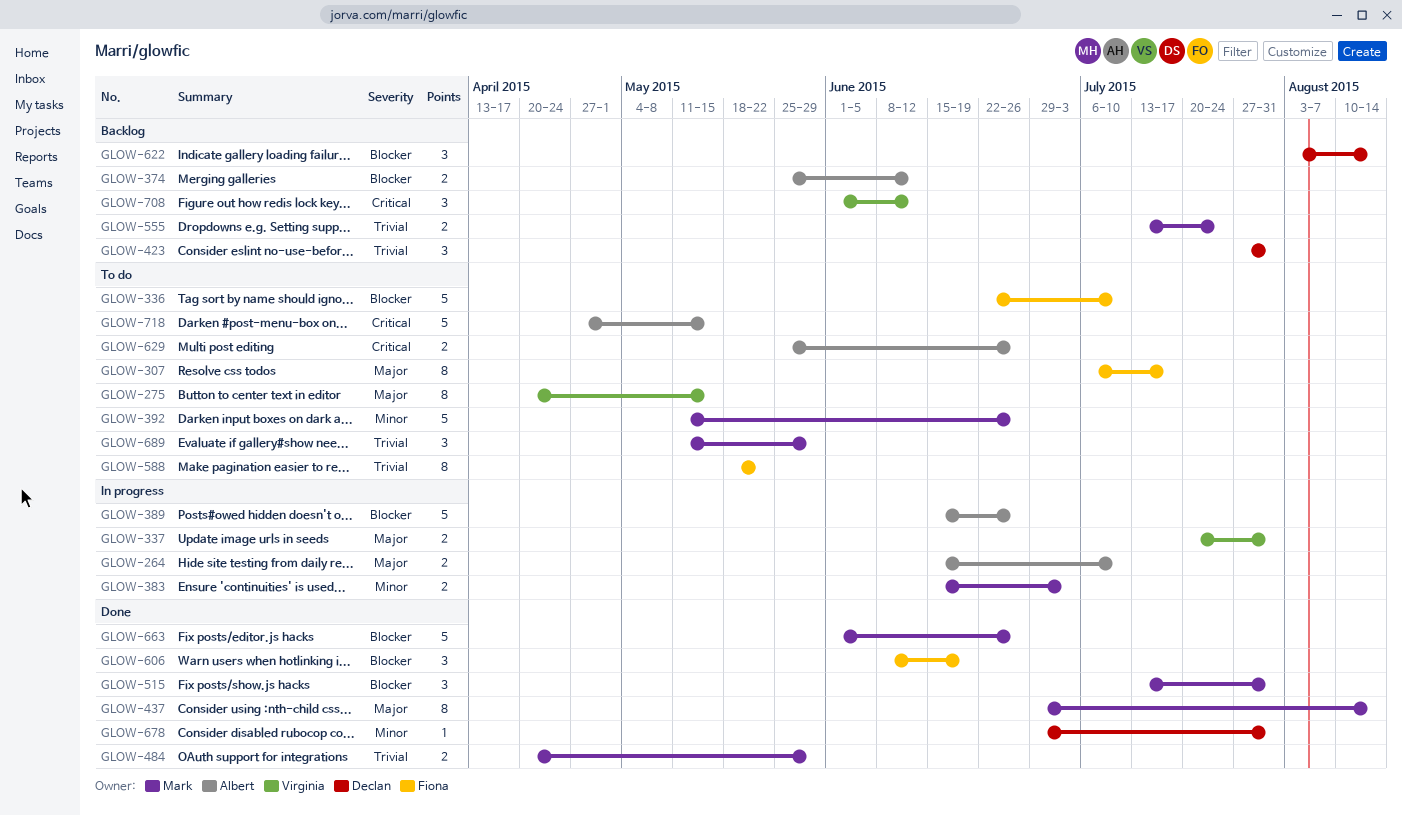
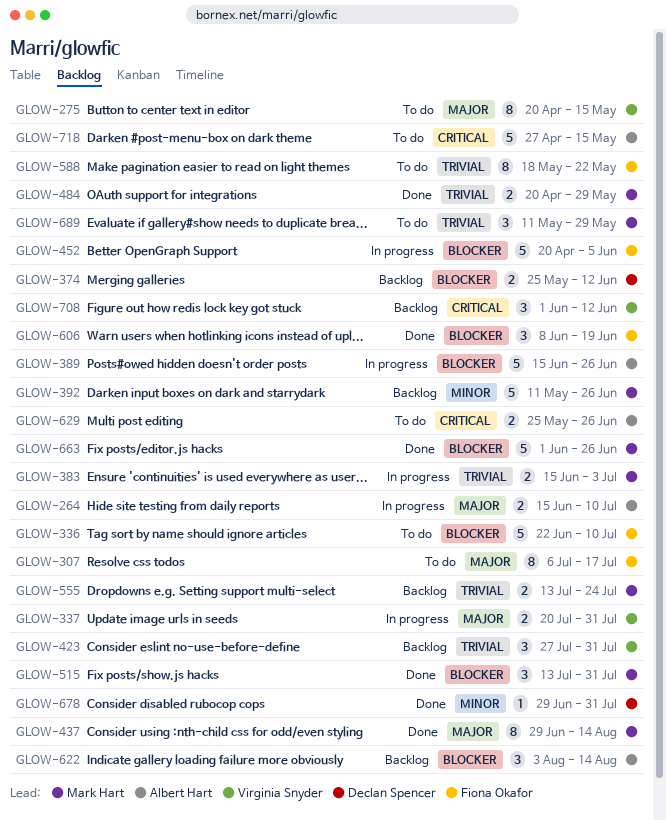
GLOW-374, owner: Albert Hart -> Declan Spencer
GLOW-383, priority: Minor -> Trivial
GLOW-392, status: To do -> Backlog
GLOW-423, owner: Declan Spencer -> Virginia Snyder
GLOW-452: none -> present
GLOW-622, owner: Declan Spencer -> Albert Hart

